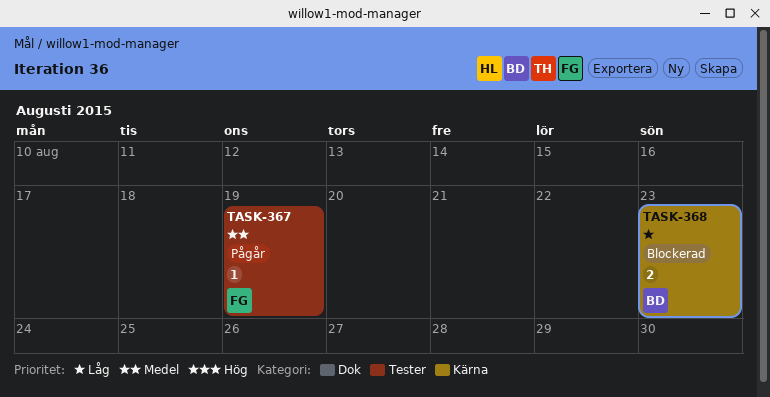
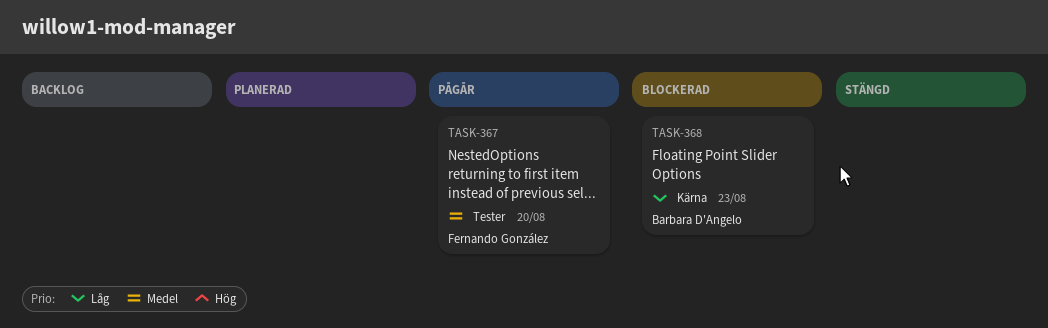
TASK-367, due: Aug 19 -> Aug 20

